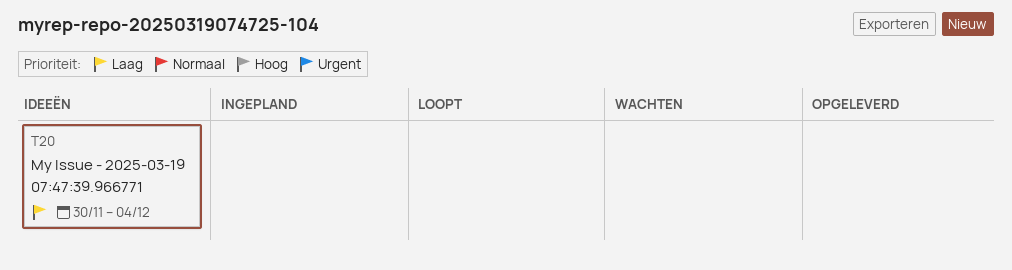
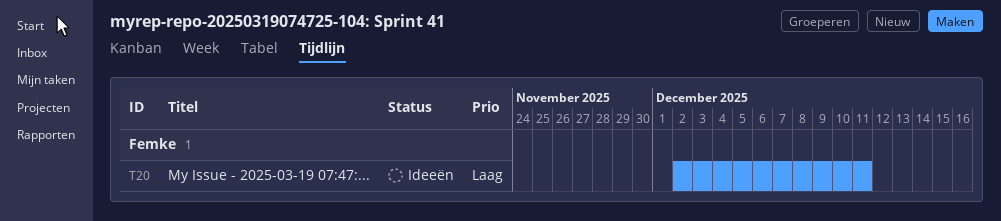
T20, start: Nov 30 -> Dec 2
T20, due: Dec 4 -> Dec 11

